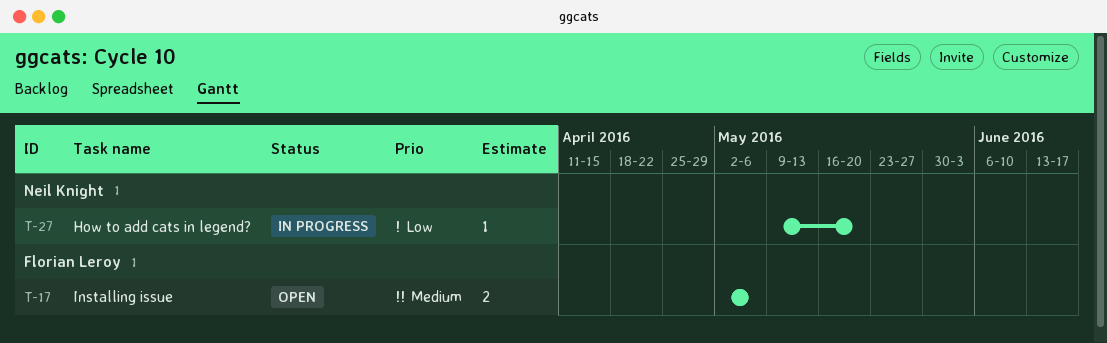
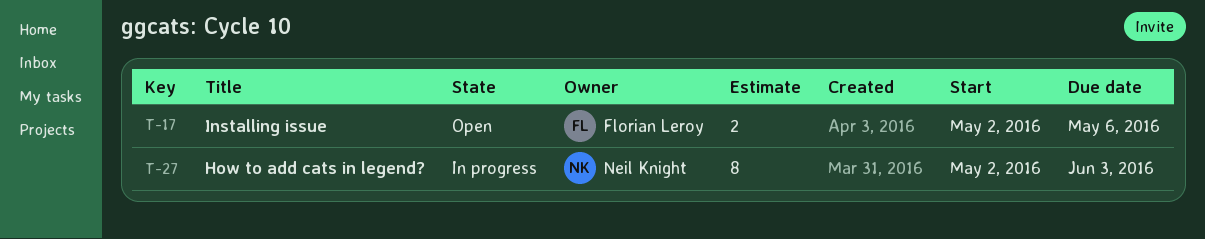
T-27, estimate: 1 -> 8
T-27, start: May 9 -> May 2
T-27, due: May 20 -> Jun 3

